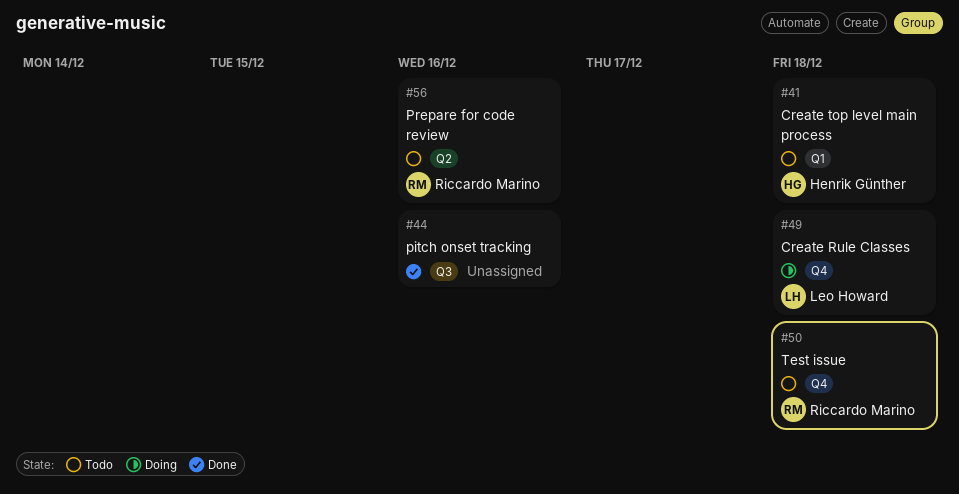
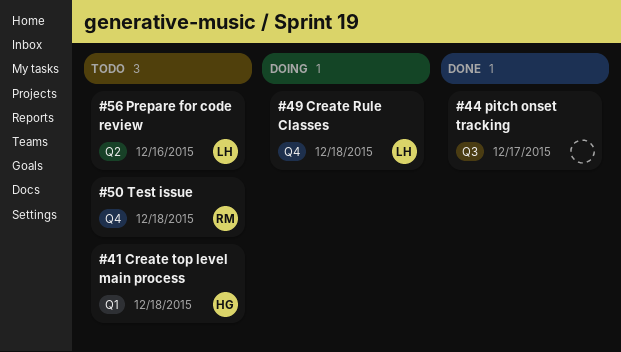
#44, due: Dec 16 -> Dec 17
#56, owner: Riccardo Marino -> Leo Howard

